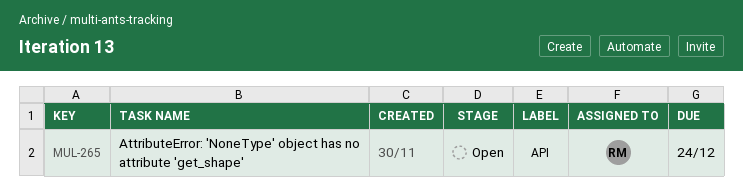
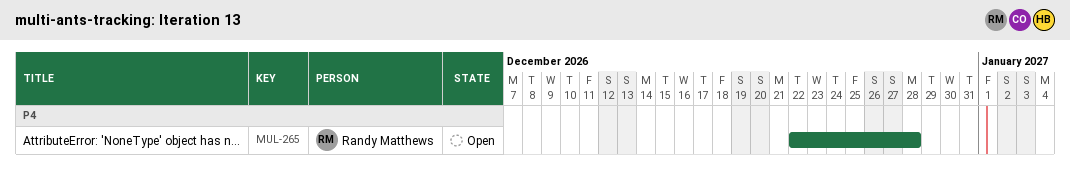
MUL-265, due: Dec 24 -> Dec 28

